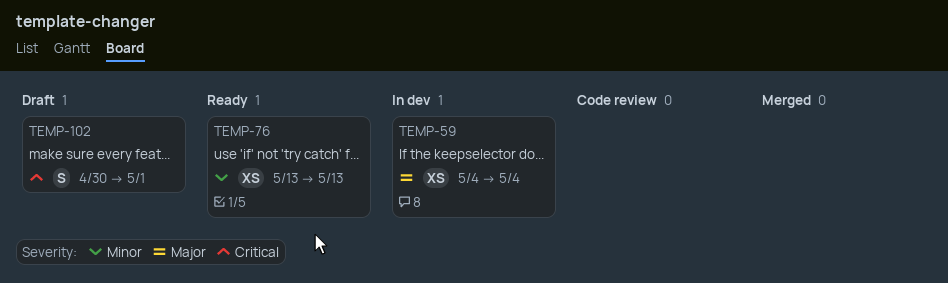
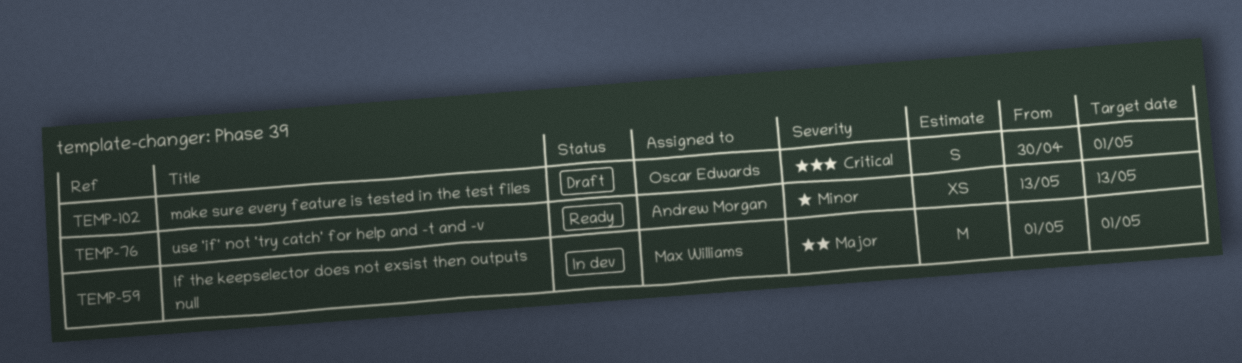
TEMP-59, estimate: XS -> M
TEMP-59, start: May 4 -> May 1
TEMP-59, due: May 4 -> May 1

